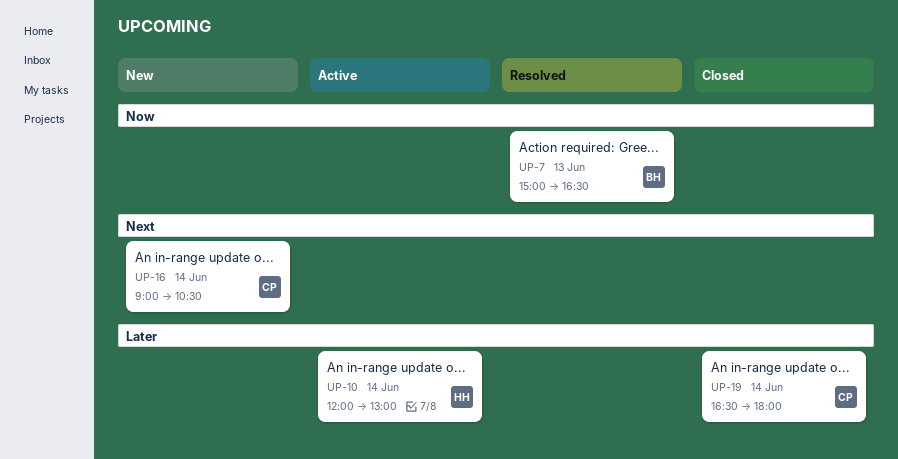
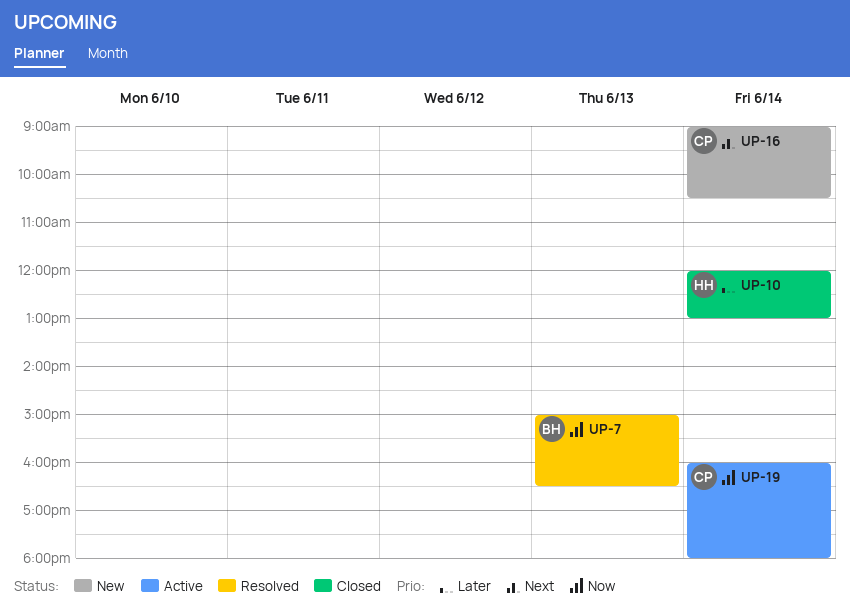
UP-10, status: Active -> Closed
UP-19, status: Closed -> Active
UP-19, priority: Later -> Now
UP-19, begins: 16:30 -> 16:00

